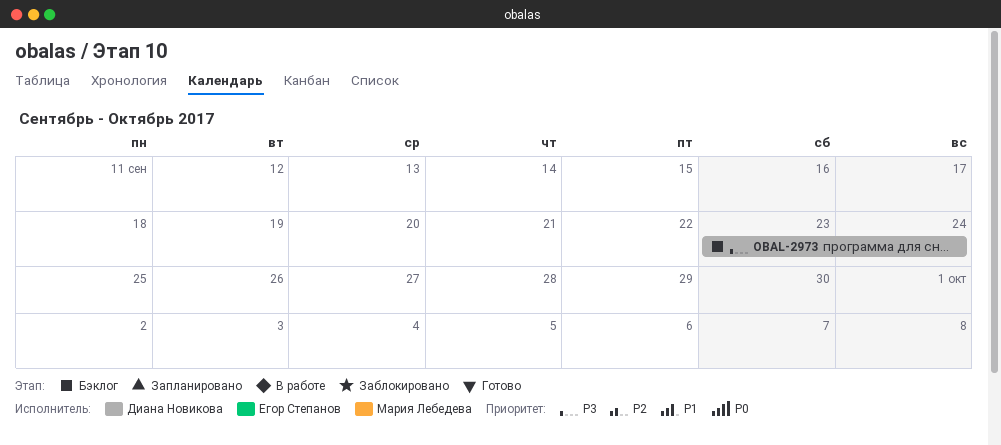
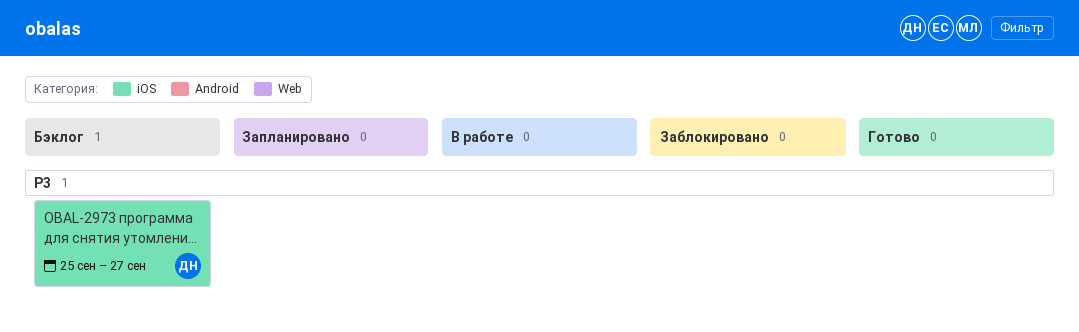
OBAL-2973, start: Sep 23 -> Sep 25
OBAL-2973, due: Sep 24 -> Sep 27

